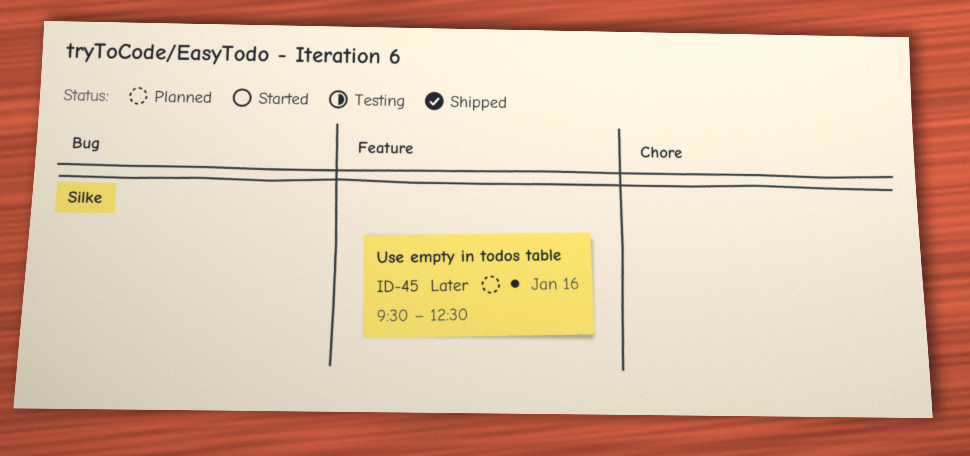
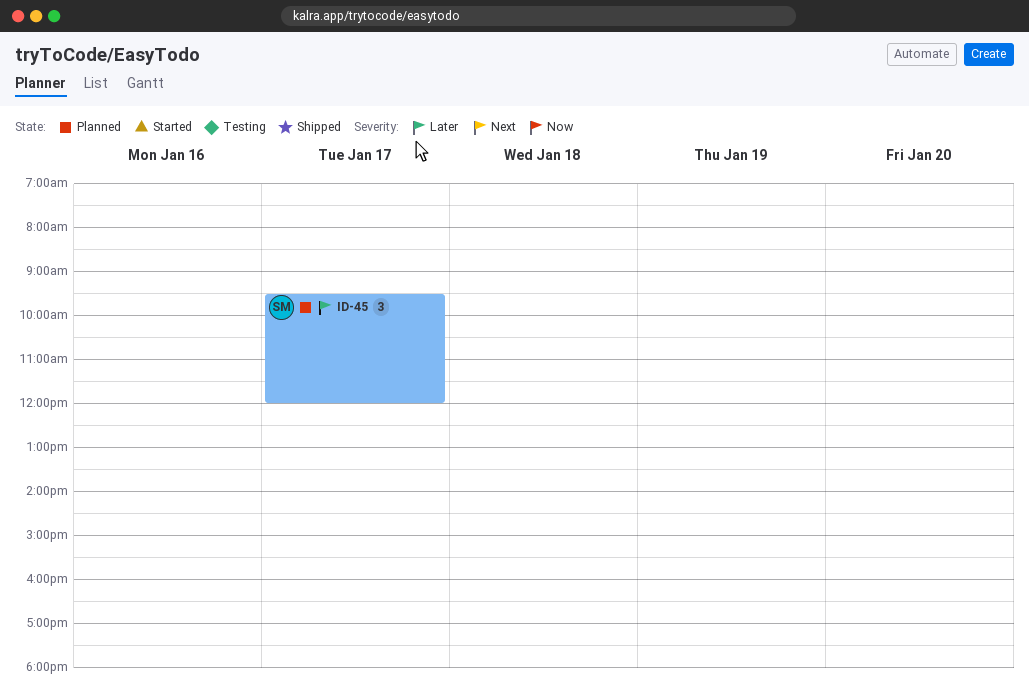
ID-45, estimate: 1 -> 3
ID-45, day: Jan 16 -> Jan 17
ID-45, ends: 12:30 -> 12:00

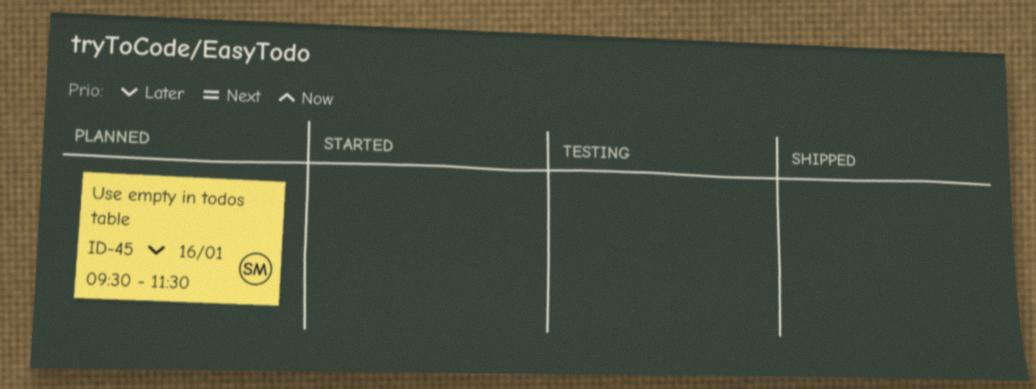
ID-45, day: Jan 17 -> Jan 16
ID-45, ends: 12:00 -> 11:30

